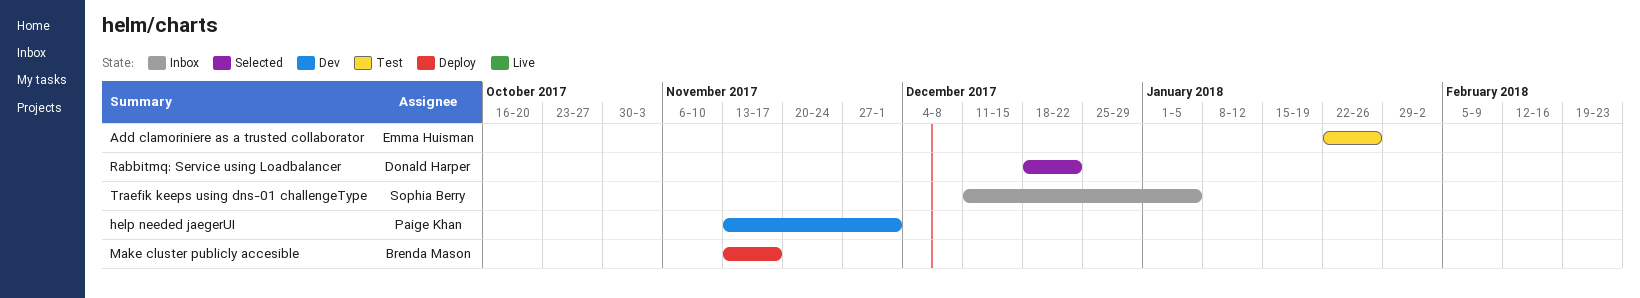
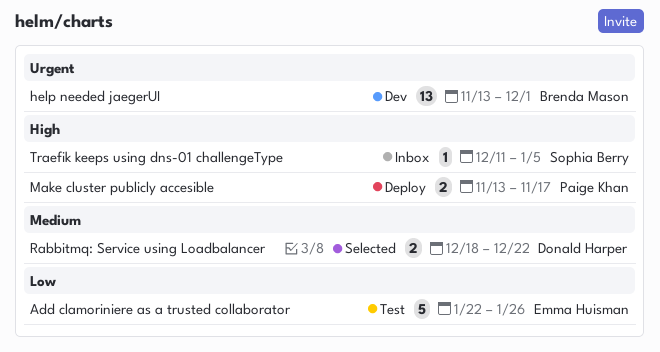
help needed jaegerUI, owner: Paige Khan -> Brenda Mason
Make cluster publicly accesible, owner: Brenda Mason -> Paige Khan

